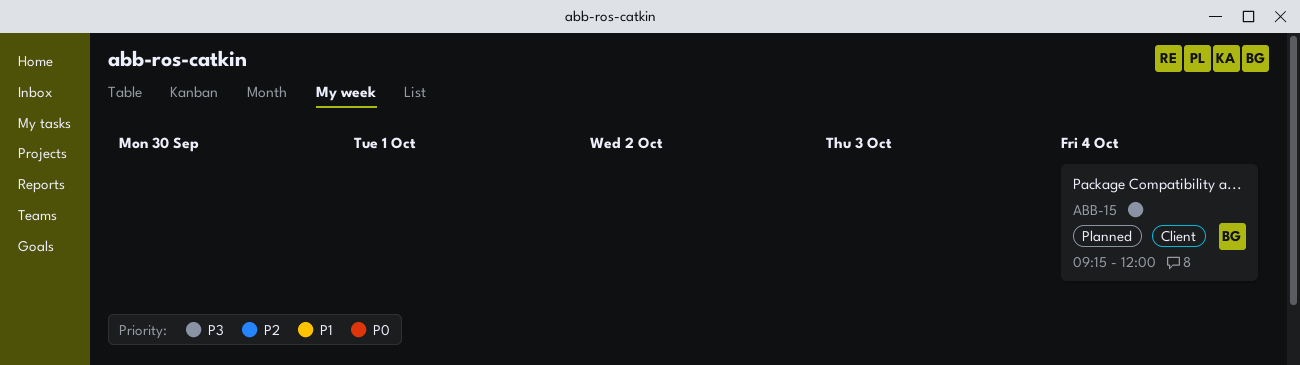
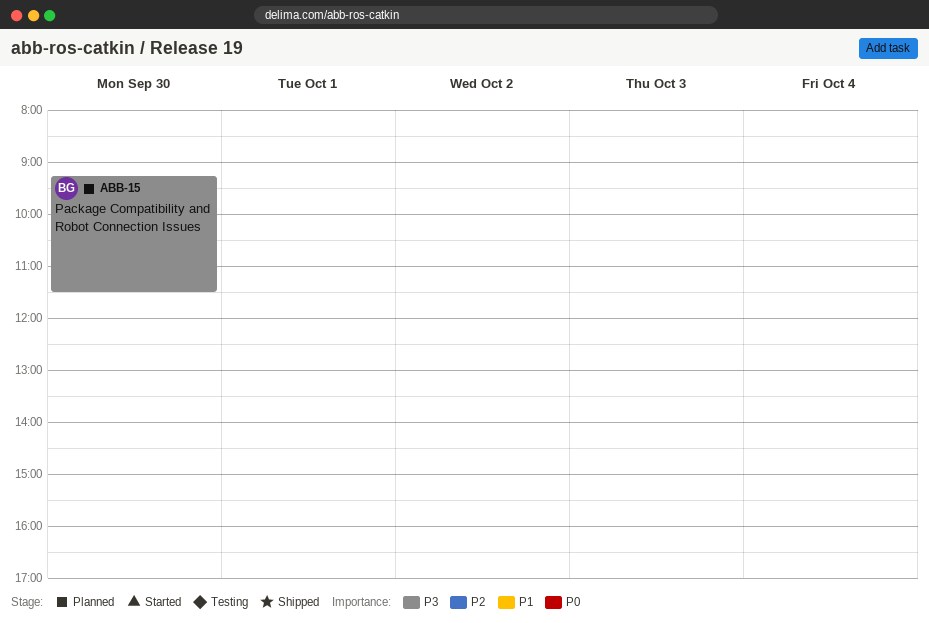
ABB-15, day: Oct 4 -> Sep 30
ABB-15, ends: 12:00 -> 11:30

